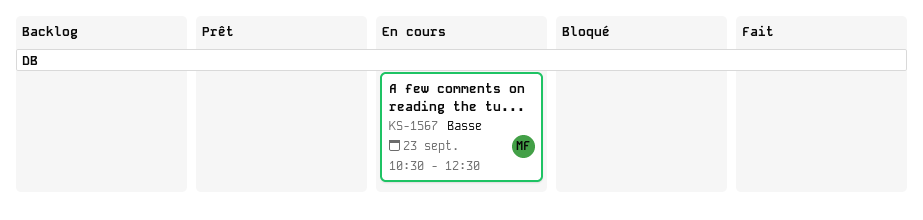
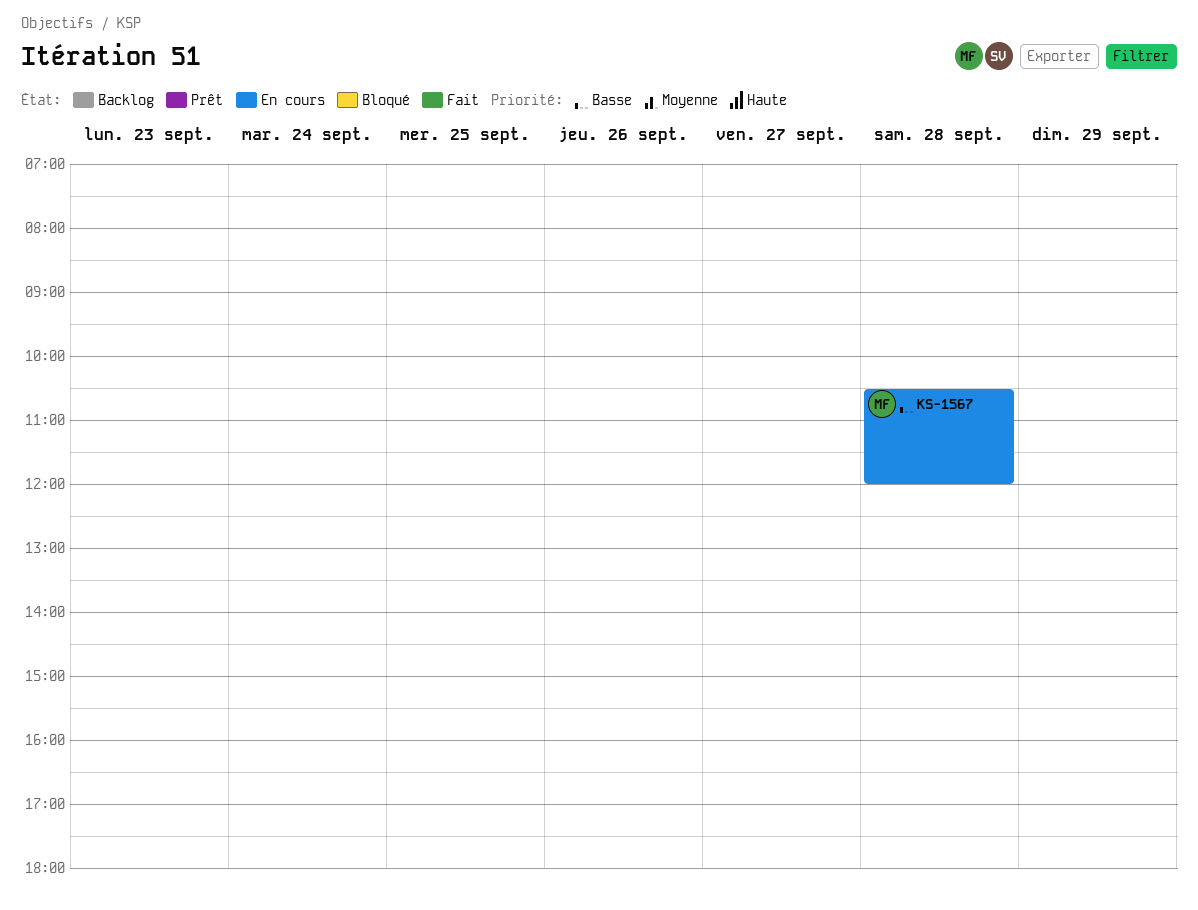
KS-1567, day: Sep 23 -> Sep 28
KS-1567, ends: 12:30 -> 12:00

